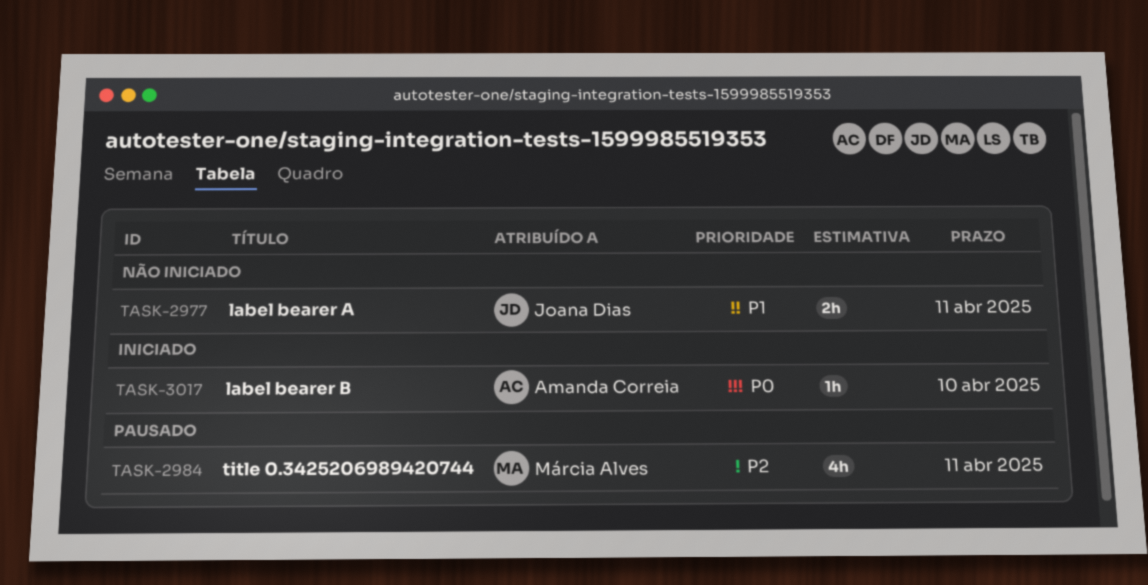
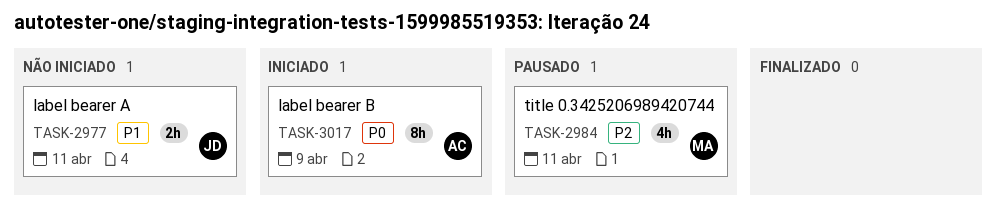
TASK-3017, estimate: 1h -> 8h
TASK-3017, due: Apr 10 -> Apr 9

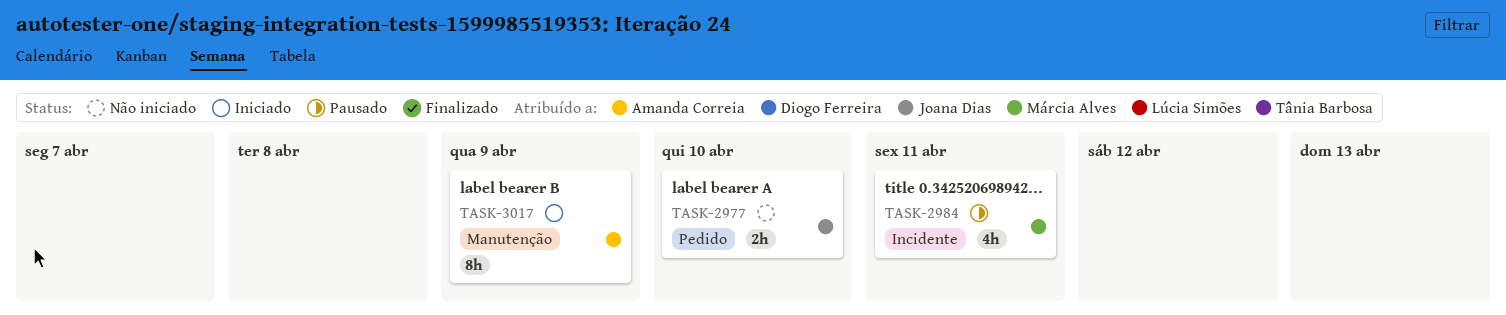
TASK-2977, due: Apr 11 -> Apr 10

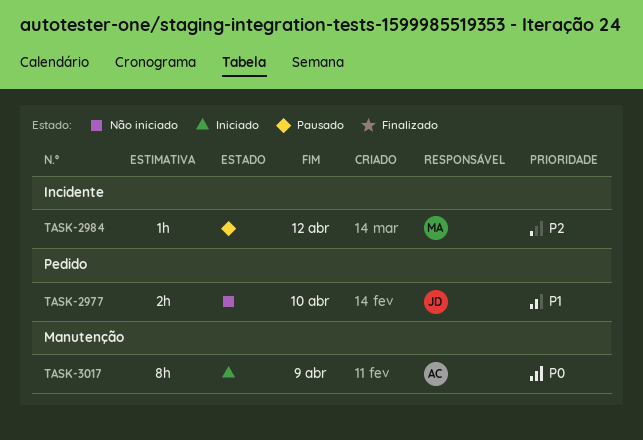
TASK-2984, estimate: 4h -> 1h
TASK-2984, due: Apr 11 -> Apr 12

